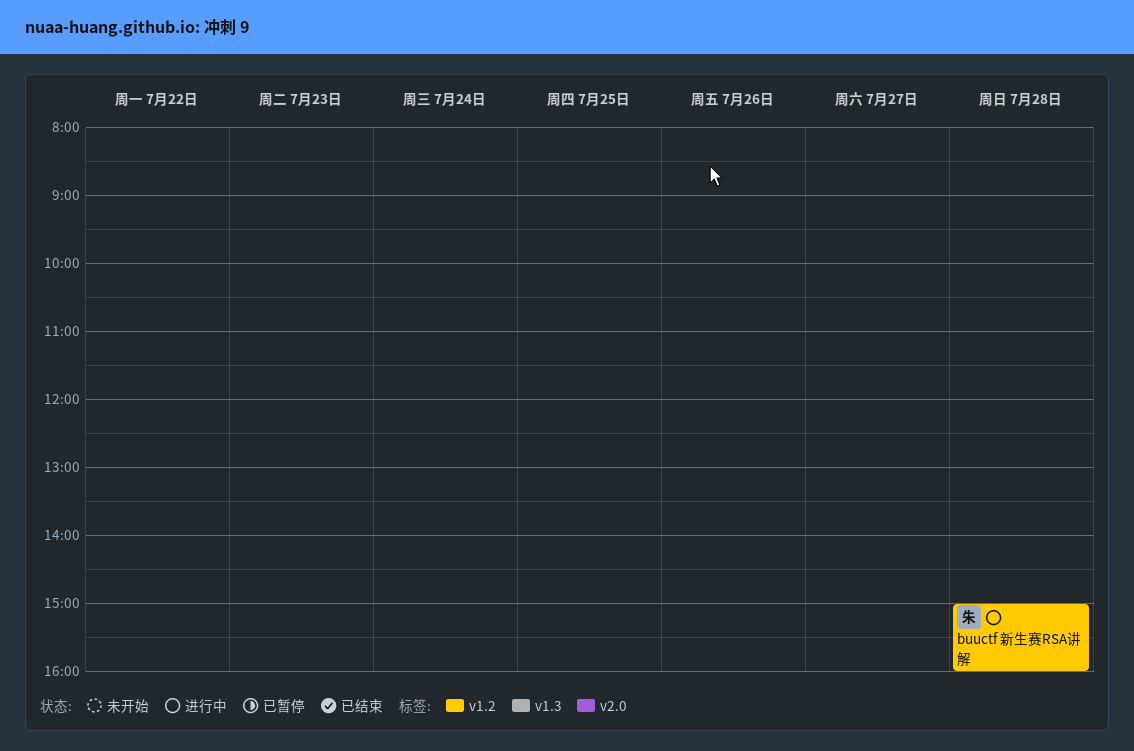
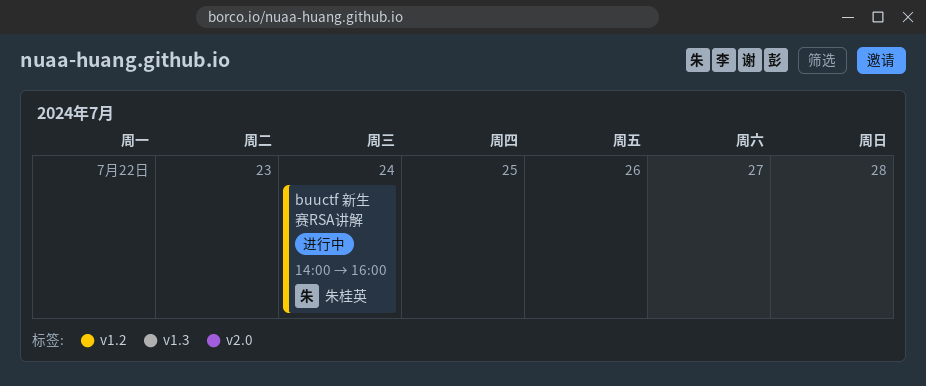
buuctf 新生赛RSA讲解, day: Jul 28 -> Jul 24
buuctf 新生赛RSA讲解, begins: 15:00 -> 14:00

